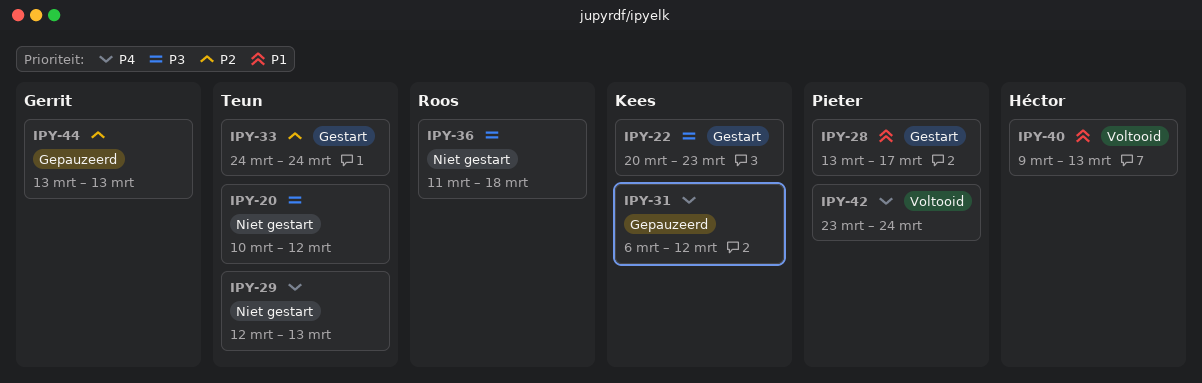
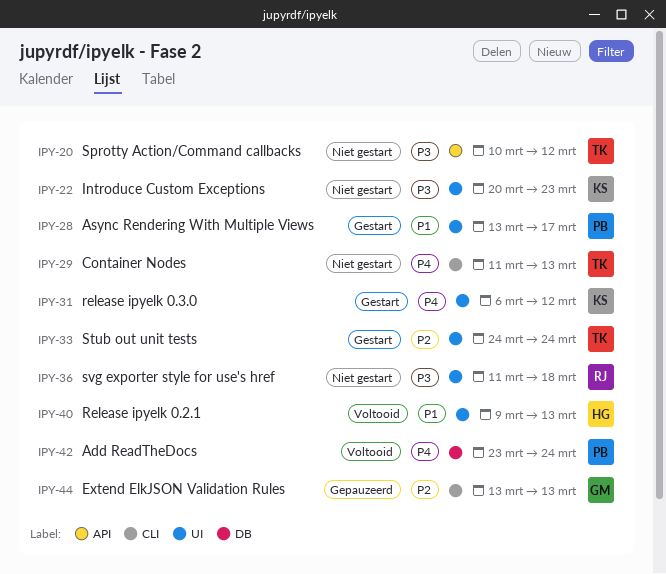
IPY-22, status: Gestart -> Niet gestart
IPY-29, start: Mar 12 -> Mar 11
IPY-31, status: Gepauzeerd -> Gestart

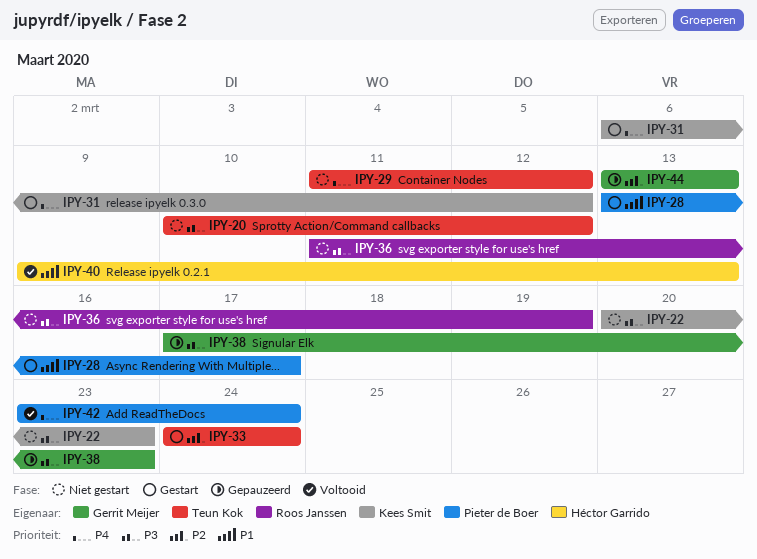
IPY-29, due: Mar 13 -> Mar 12
IPY-36, due: Mar 18 -> Mar 19
IPY-38: none -> present

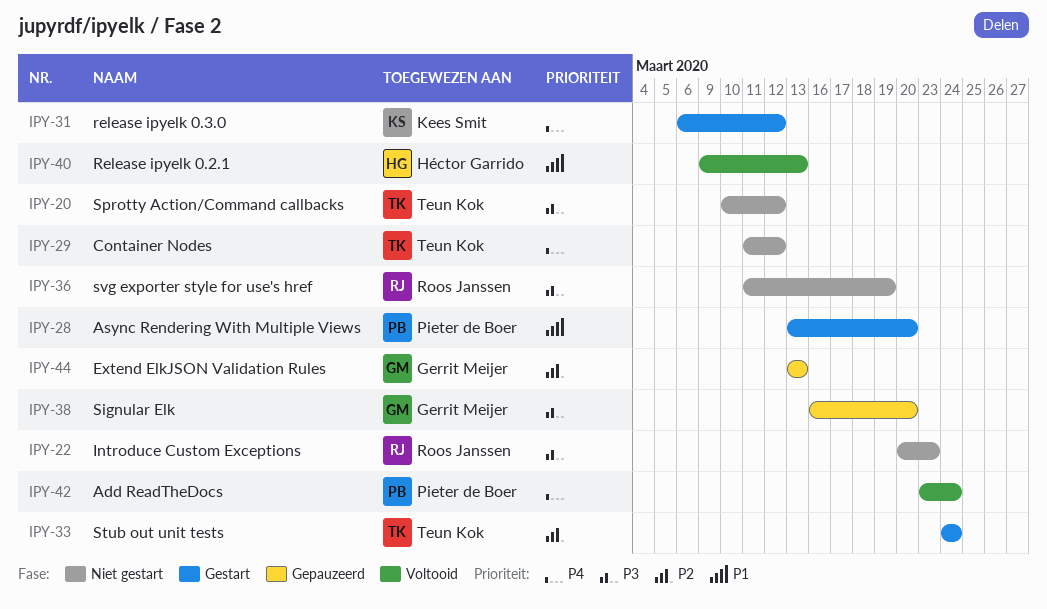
IPY-22, owner: Kees Smit -> Roos Janssen
IPY-28, due: Mar 17 -> Mar 20
IPY-38, start: Mar 17 -> Mar 16
IPY-38, due: Mar 23 -> Mar 20

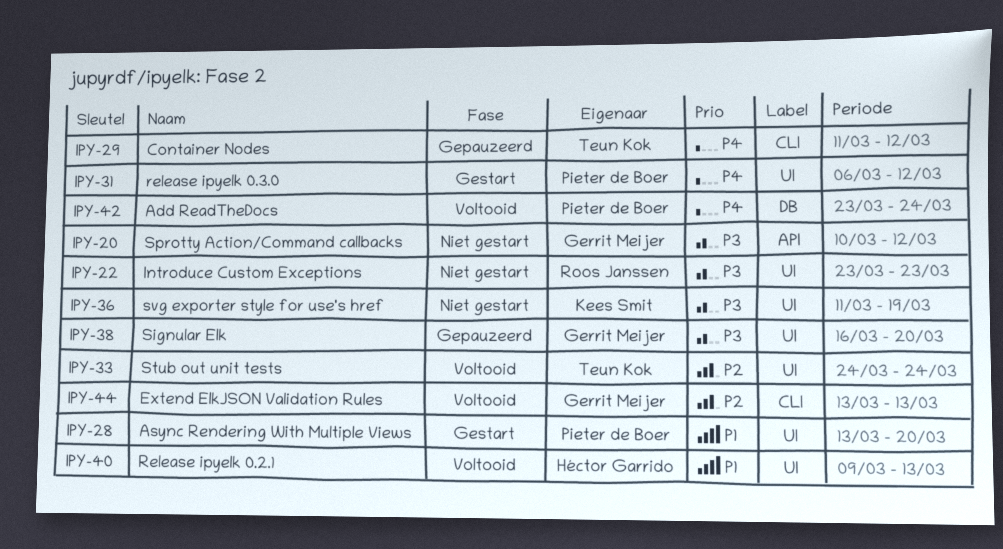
IPY-20, owner: Teun Kok -> Gerrit Meijer
IPY-22, start: Mar 20 -> Mar 23
IPY-29, status: Niet gestart -> Gepauzeerd
IPY-31, owner: Kees Smit -> Pieter de Boer
IPY-33, status: Gestart -> Voltooid
IPY-36, owner: Roos Janssen -> Kees Smit
IPY-44, status: Gepauzeerd -> Voltooid

